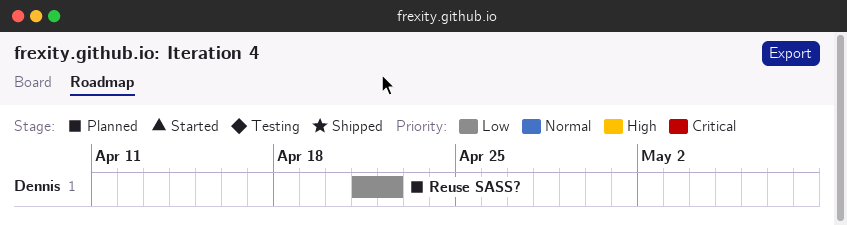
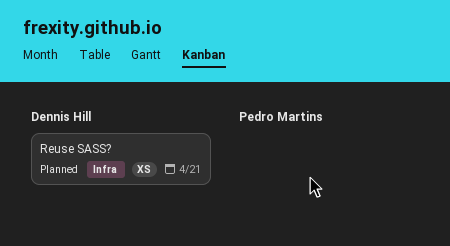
Reuse SASS?, due: Apr 22 -> Apr 21

